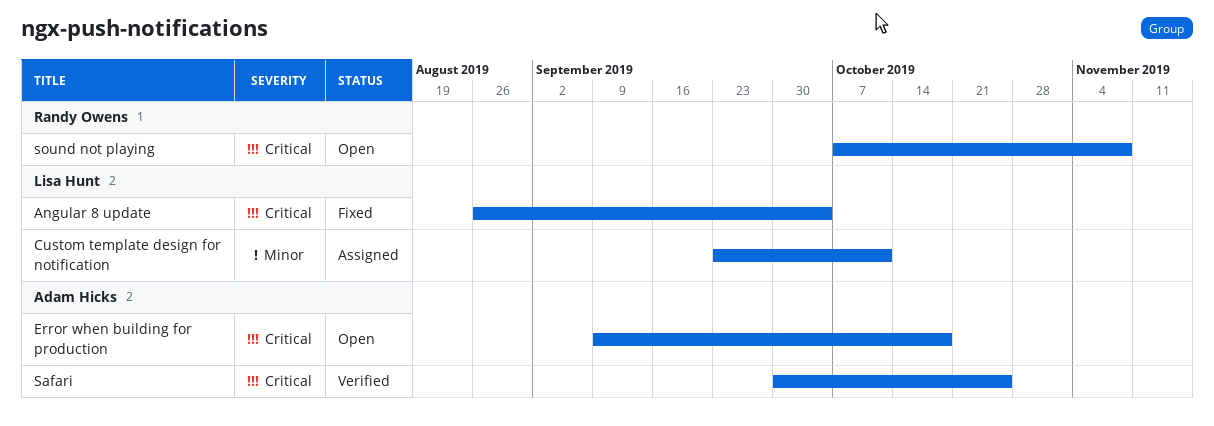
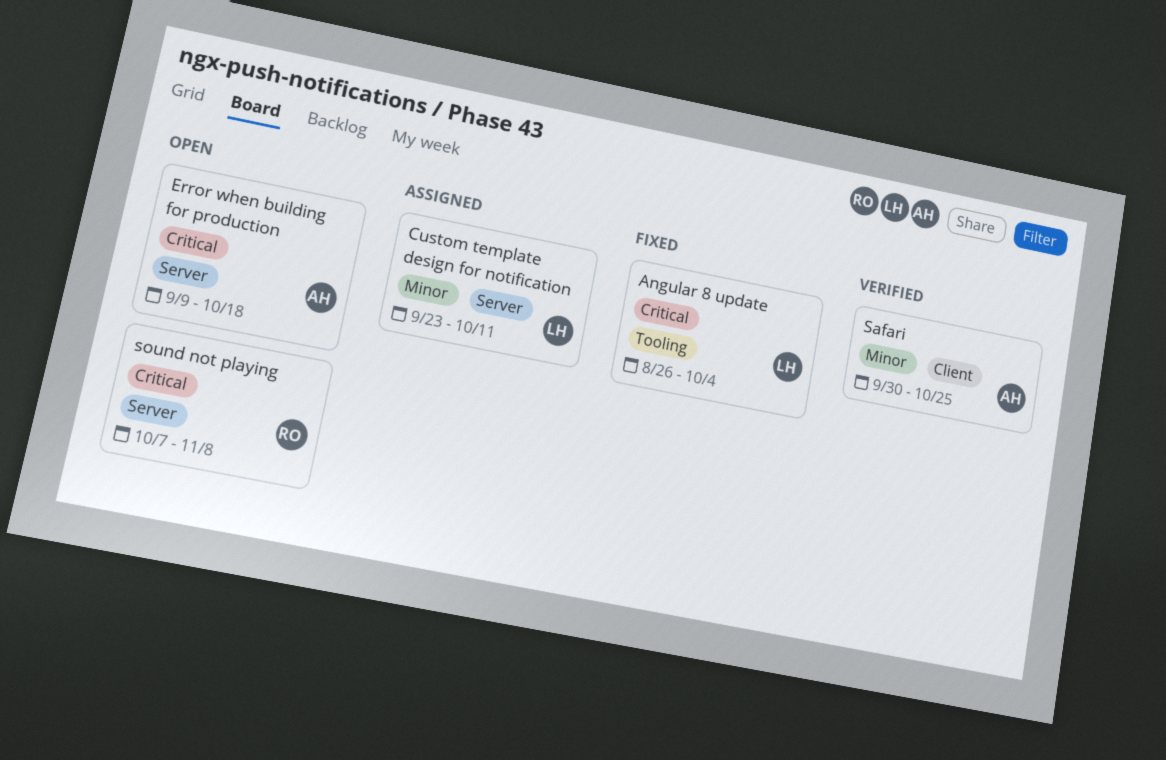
Safari, priority: Critical -> Minor

